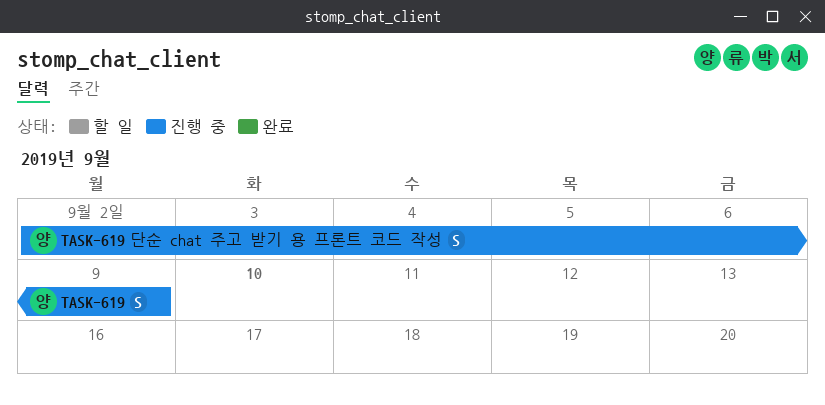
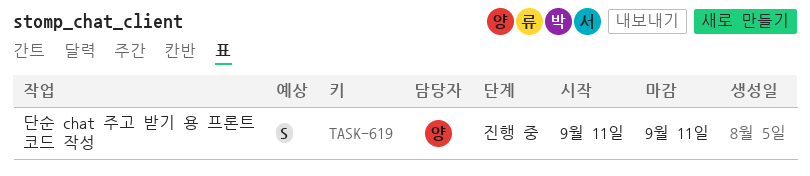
TASK-619, start: Sep 2 -> Sep 11
TASK-619, due: Sep 9 -> Sep 11

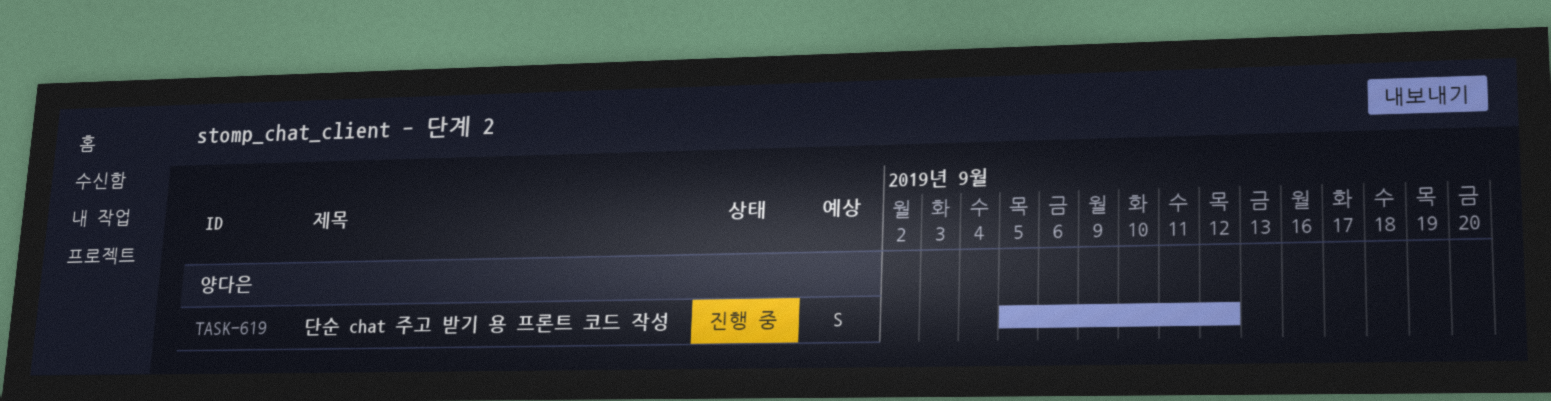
TASK-619, start: Sep 11 -> Sep 5
TASK-619, due: Sep 11 -> Sep 12

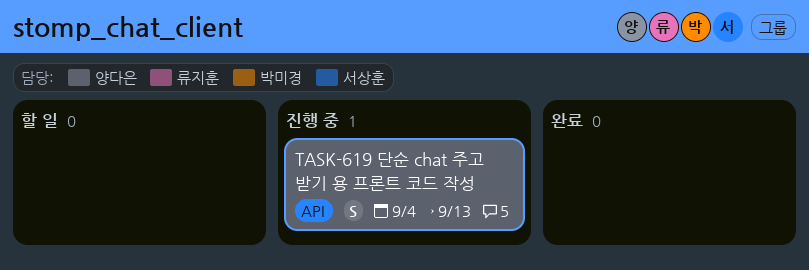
TASK-619, start: Sep 5 -> Sep 4
TASK-619, due: Sep 12 -> Sep 13

